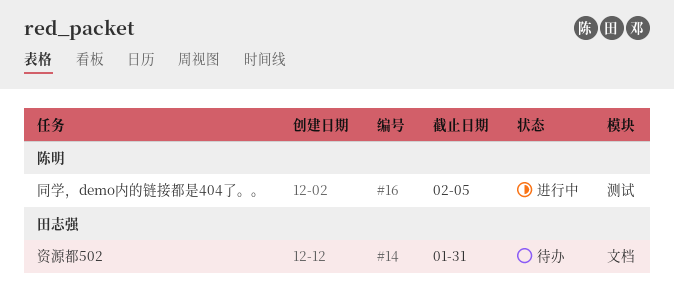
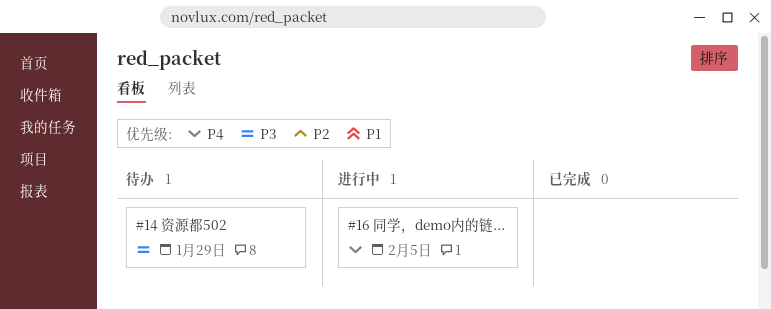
#14, due: Jan 31 -> Jan 29

